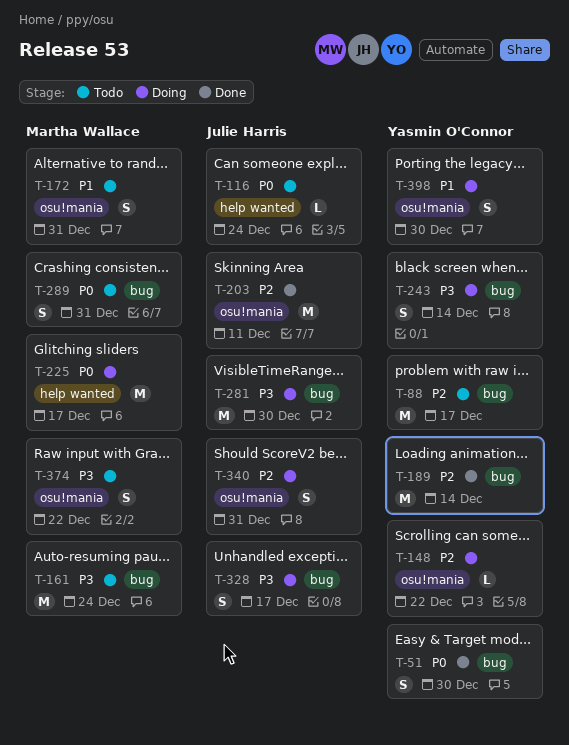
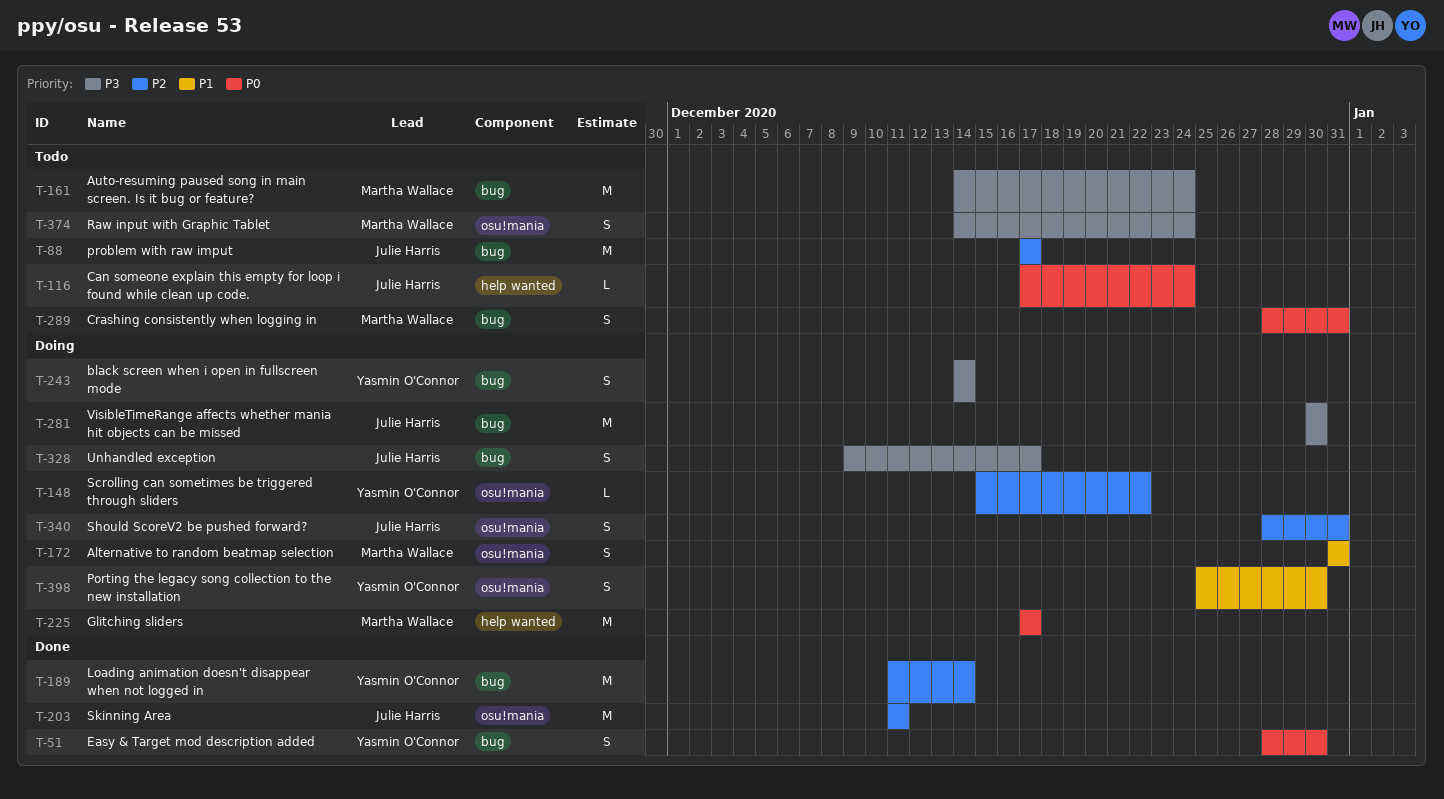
T-88, owner: Yasmin O'Connor -> Julie Harris
T-172, status: Todo -> Doing
T-374, due: Dec 22 -> Dec 24

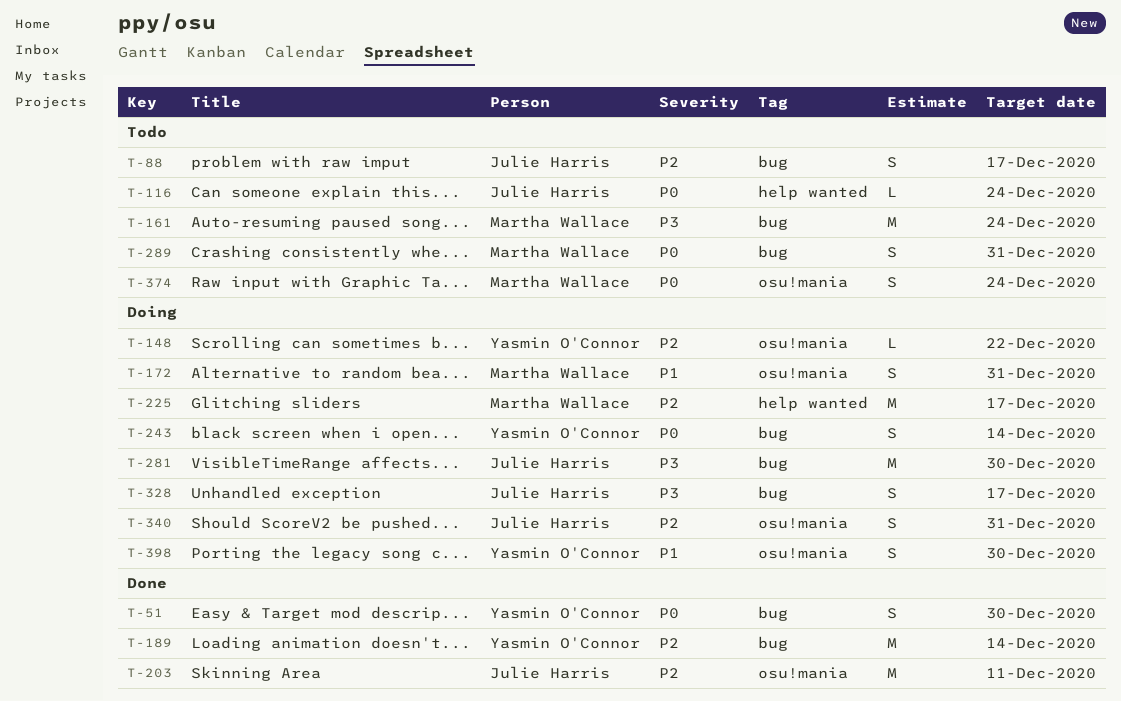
T-88, estimate: M -> S
T-225, priority: P0 -> P2
T-243, priority: P3 -> P0
T-374, priority: P3 -> P0

